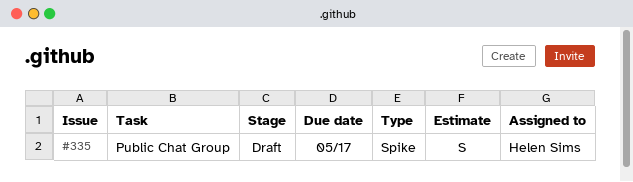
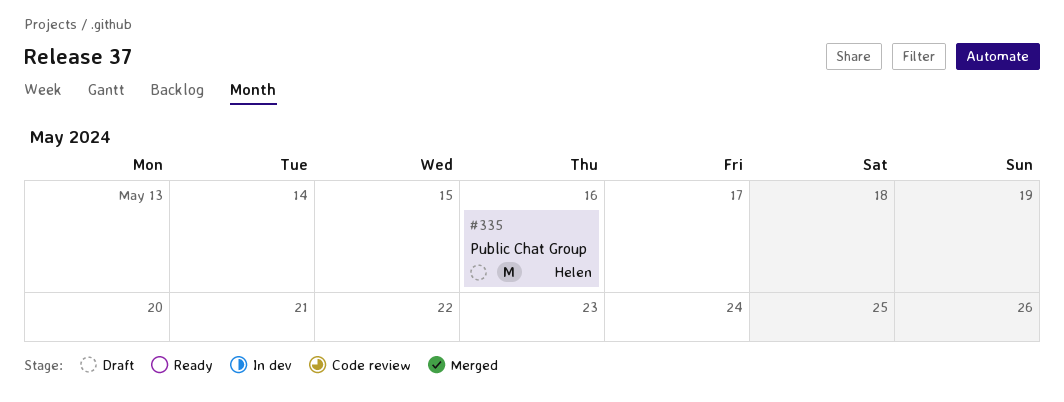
#335, estimate: S -> M
#335, due: May 17 -> May 16

